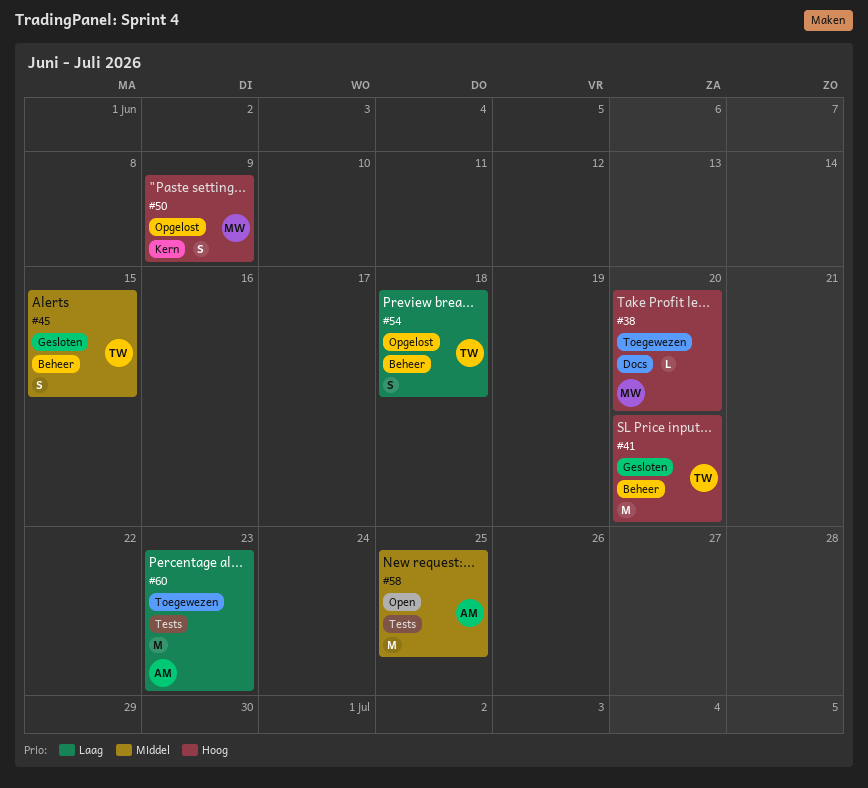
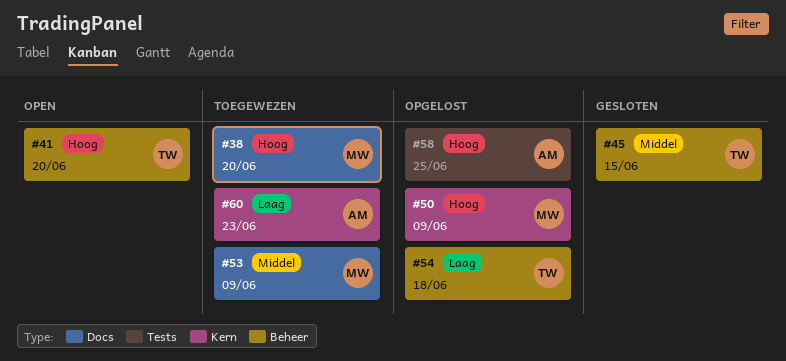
#41, status: Gesloten -> Open
#53: none -> present
#58, status: Open -> Opgelost
#58, priority: Middel -> Hoog
#60, label: Tests -> Kern

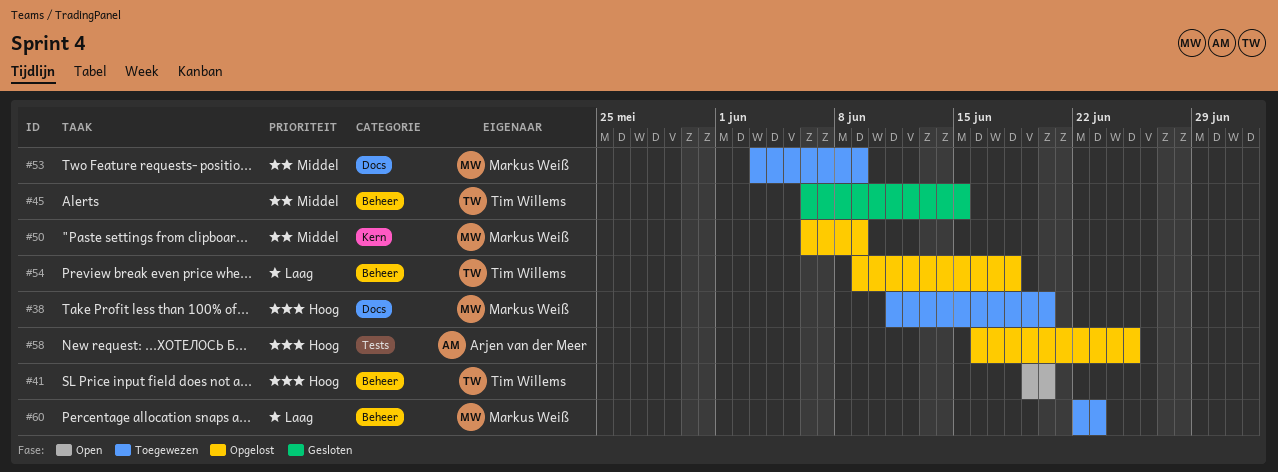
#50, priority: Hoog -> Middel
#60, owner: Arjen van der Meer -> Markus Weiß
#60, label: Kern -> Beheer

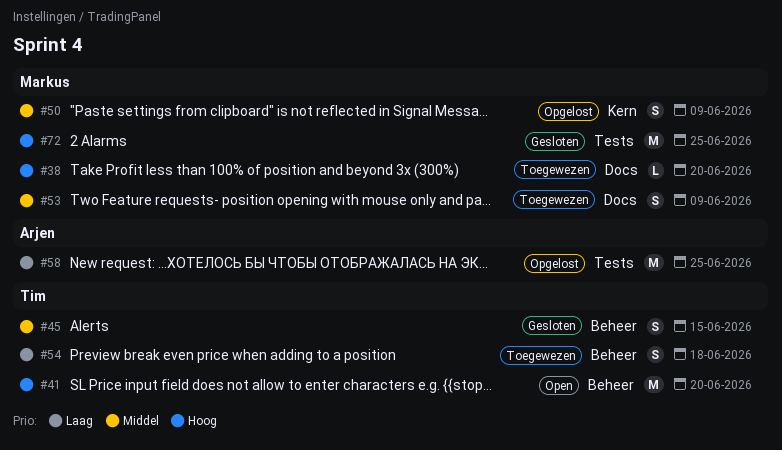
#54, status: Opgelost -> Toegewezen
#58, priority: Hoog -> Laag
#60: present -> none
#72: none -> present

